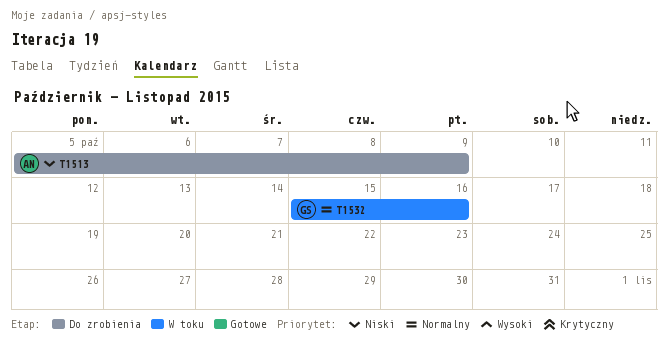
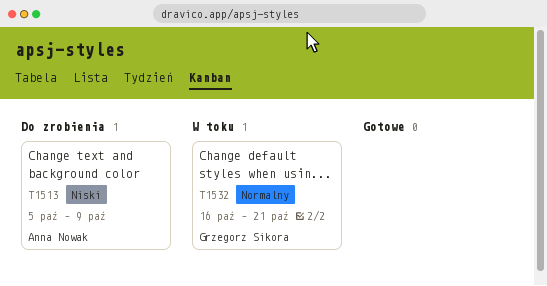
T1532, start: Oct 15 -> Oct 16
T1532, due: Oct 16 -> Oct 21

